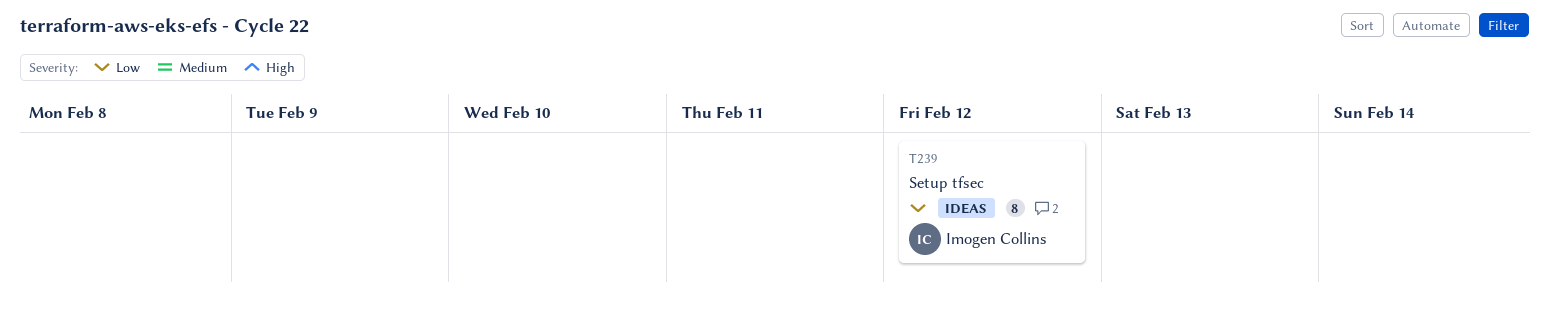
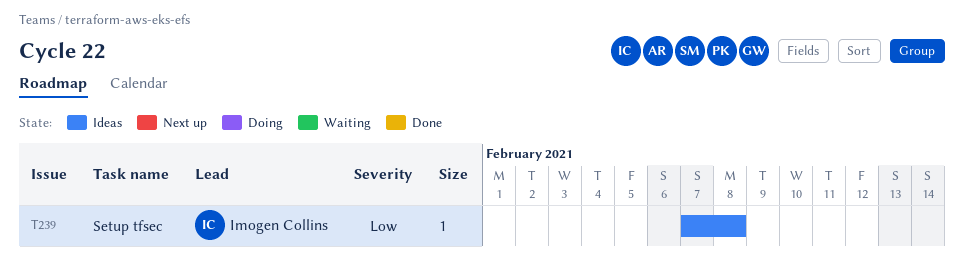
T239, estimate: 8 -> 1
T239, due: Feb 12 -> Feb 8

